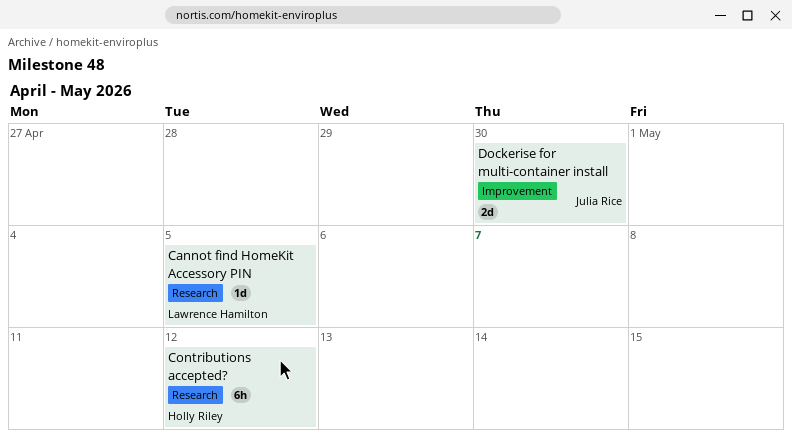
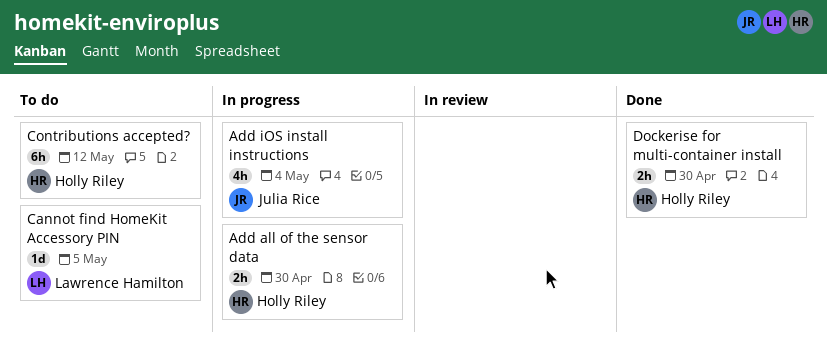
Add all of the sensor data: none -> present
Add iOS install instructions: none -> present
Dockerise for multi-container install, owner: Julia Rice -> Holly Riley
Dockerise for multi-container install, estimate: 2d -> 2h

